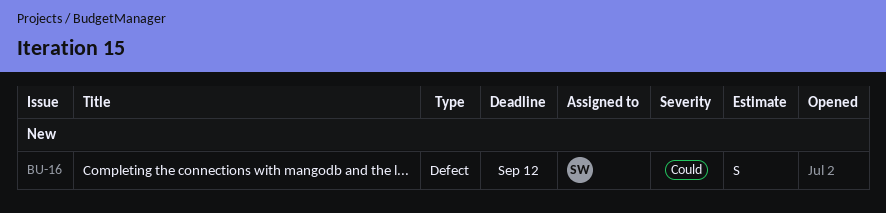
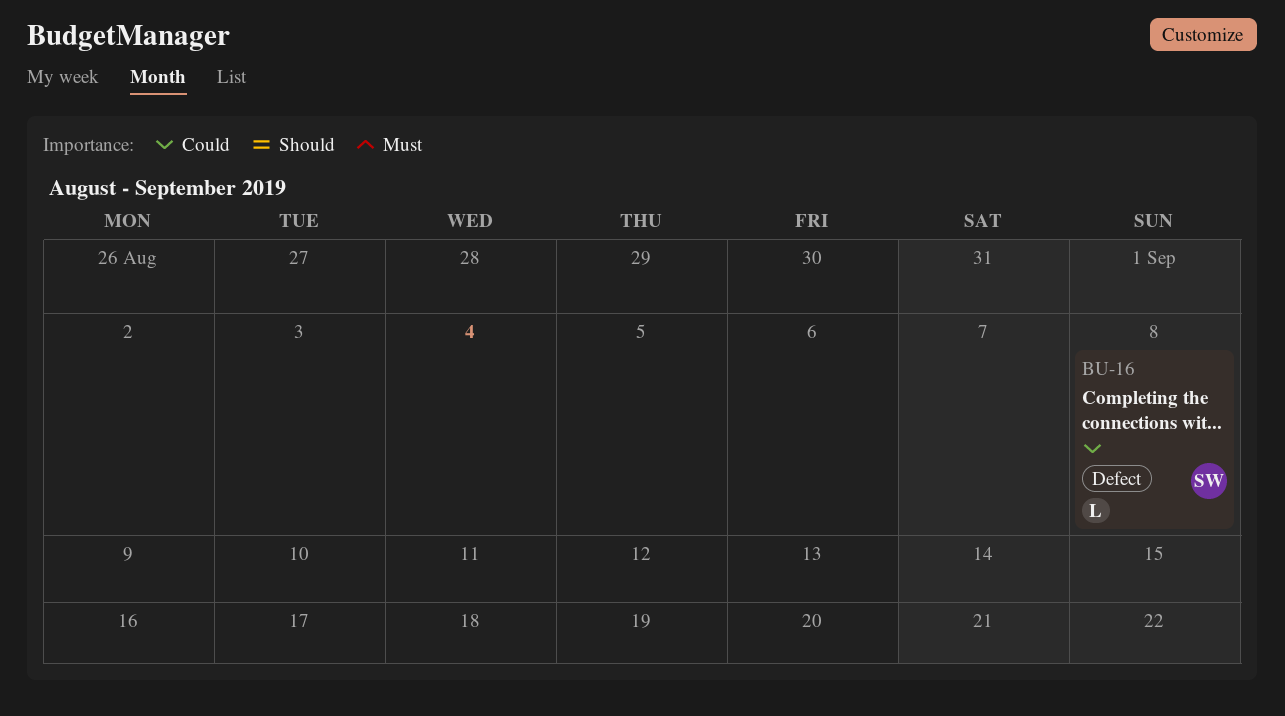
BU-16, estimate: S -> L
BU-16, due: Sep 12 -> Sep 8

